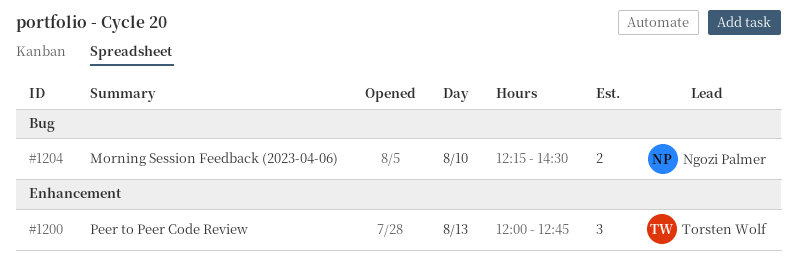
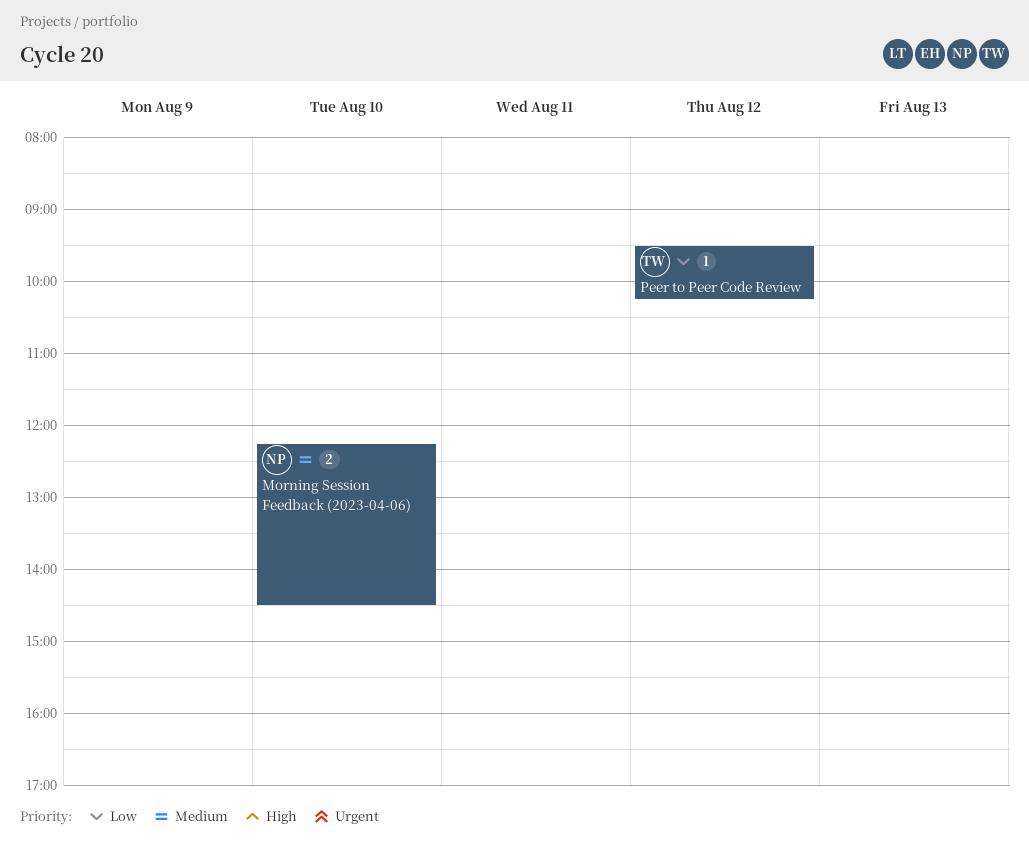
Peer to Peer Code Review, estimate: 3 -> 1
Peer to Peer Code Review, day: Aug 13 -> Aug 12
Peer to Peer Code Review, begins: 12:00 -> 09:30
Peer to Peer Code Review, ends: 12:45 -> 10:15

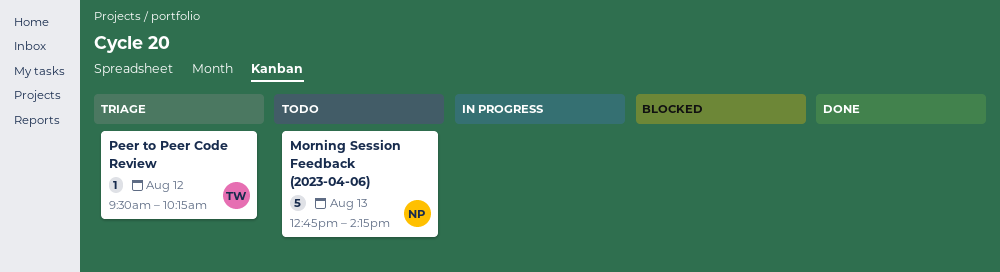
Morning Session Feedback (2023-04-06), estimate: 2 -> 5
Morning Session Feedback (2023-04-06), day: Aug 10 -> Aug 13
Morning Session Feedback (2023-04-06), begins: 12:15 -> 12:45
Morning Session Feedback (2023-04-06), ends: 14:30 -> 14:15

